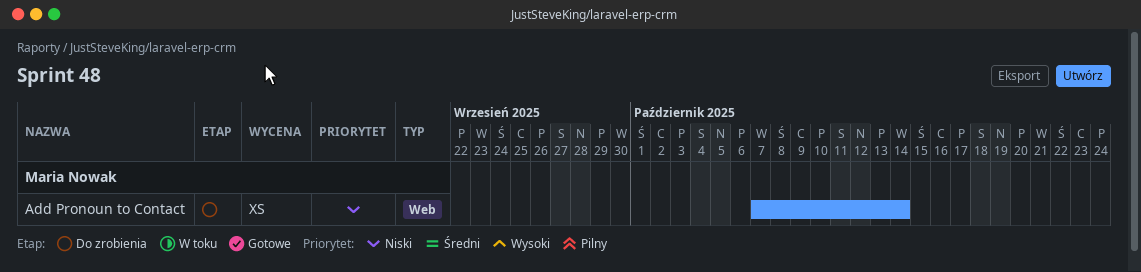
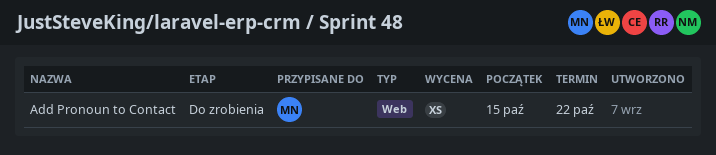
Add Pronoun to Contact, start: Oct 7 -> Oct 15
Add Pronoun to Contact, due: Oct 14 -> Oct 22

